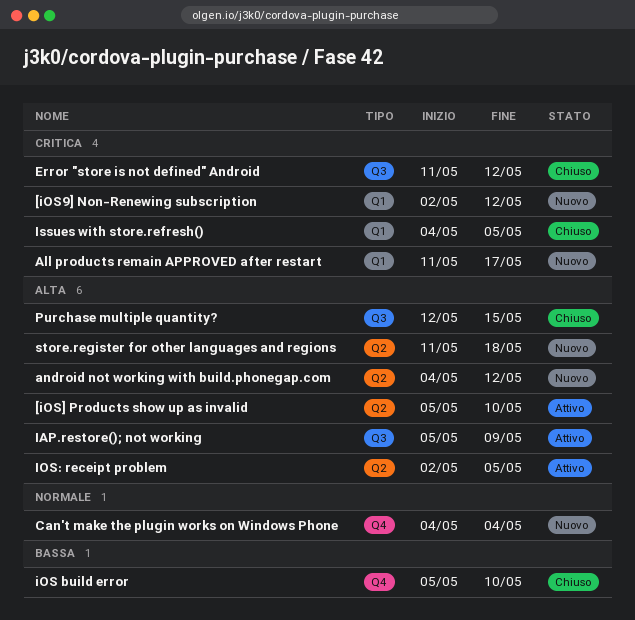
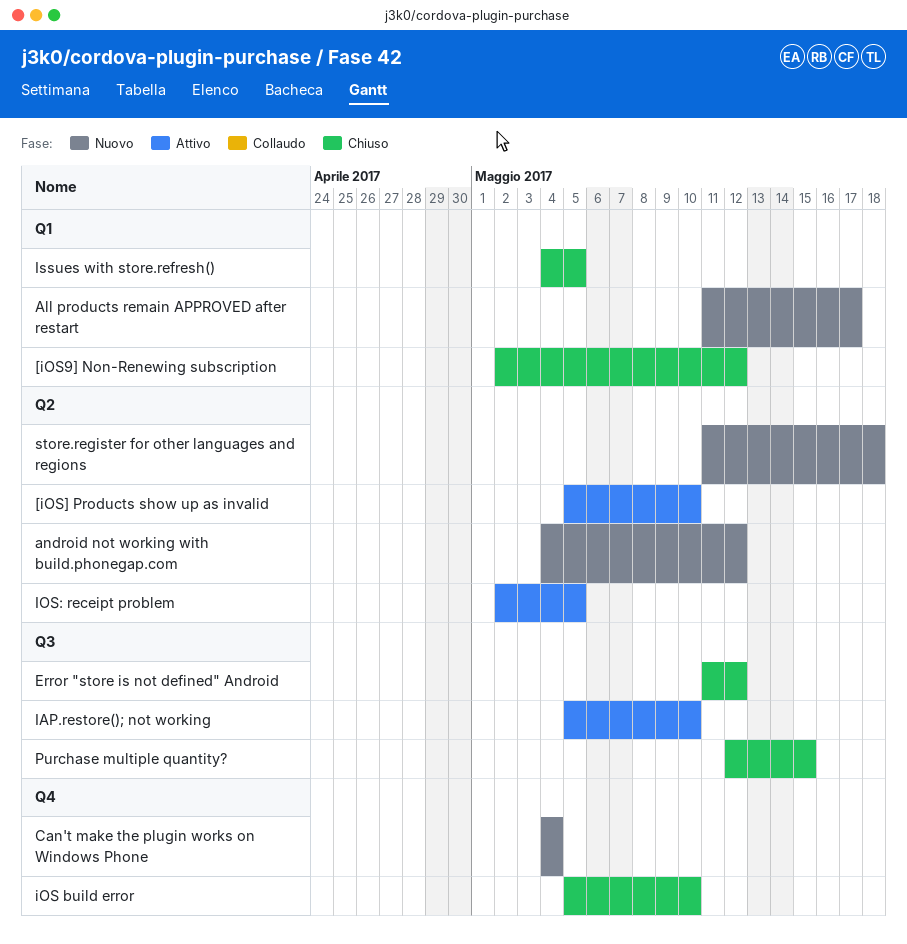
[iOS9] Non-Renewing subscription, status: Nuovo -> Chiuso
IAP.restore(); not working, due: May 9 -> May 10

